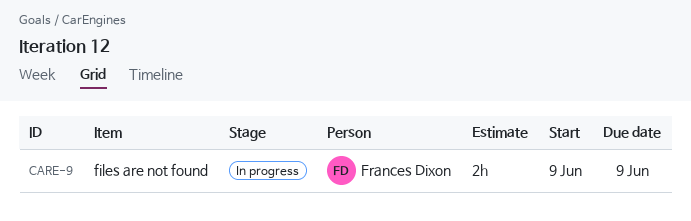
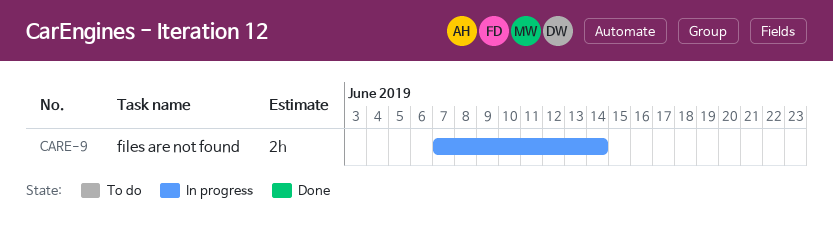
CARE-9, start: Jun 9 -> Jun 7
CARE-9, due: Jun 9 -> Jun 14

